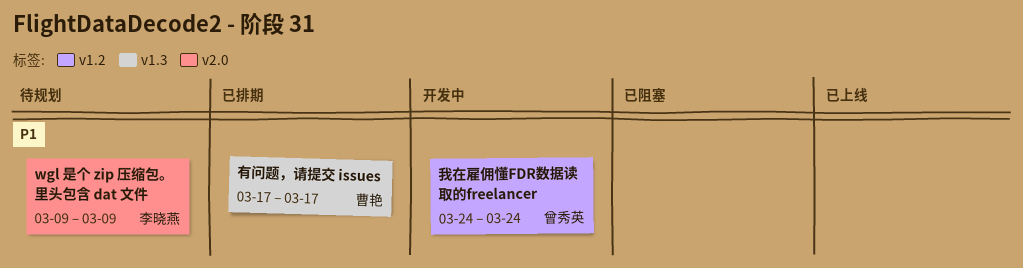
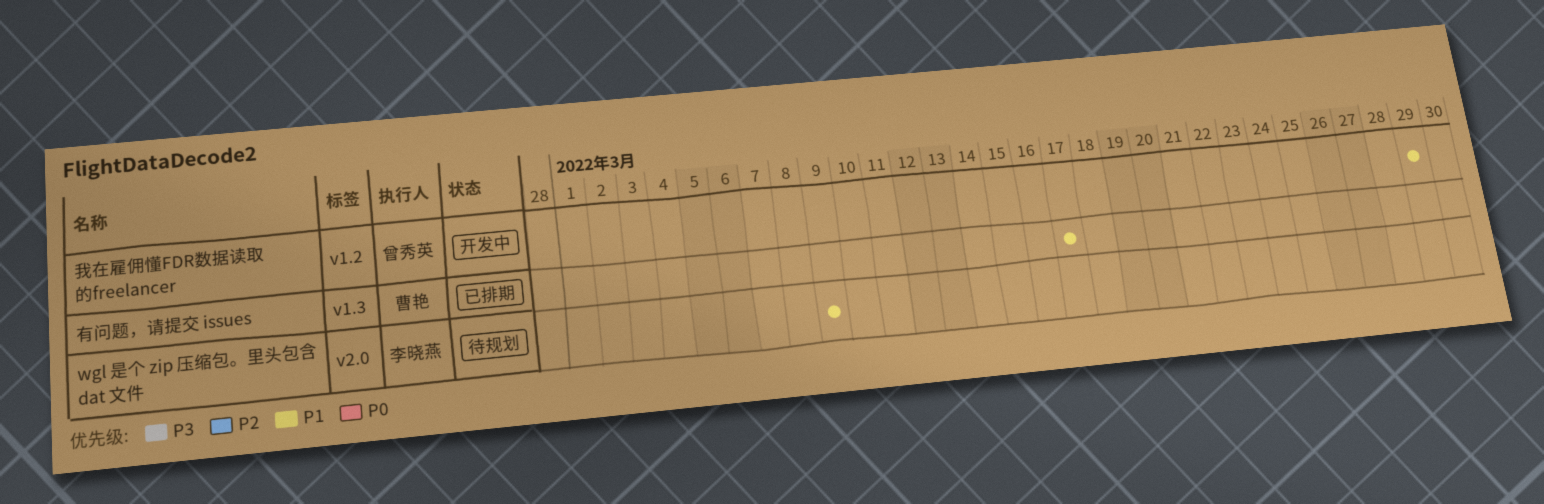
我在雇佣懂FDR数据读取的freelancer, start: Mar 24 -> Mar 29
我在雇佣懂FDR数据读取的freelancer, due: Mar 24 -> Mar 29

